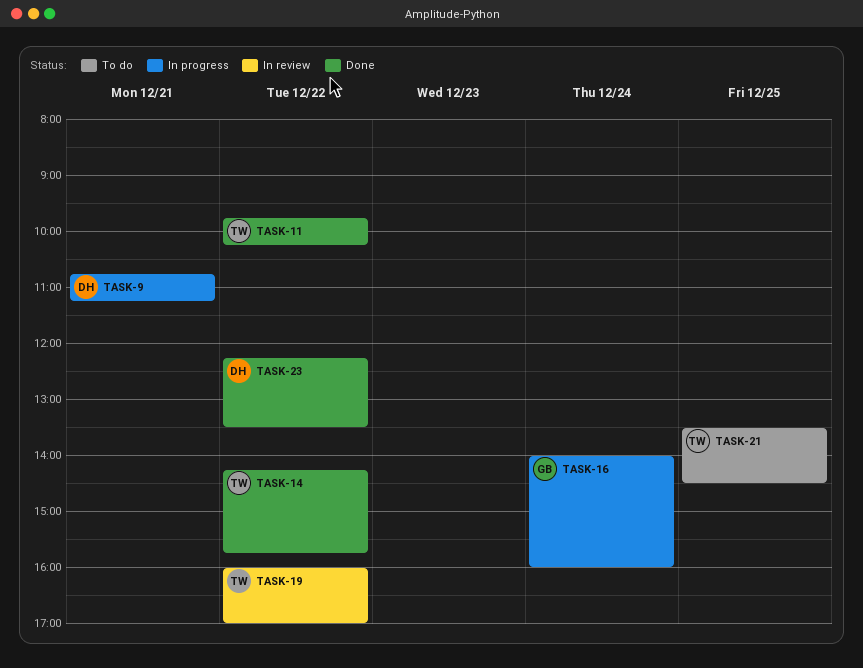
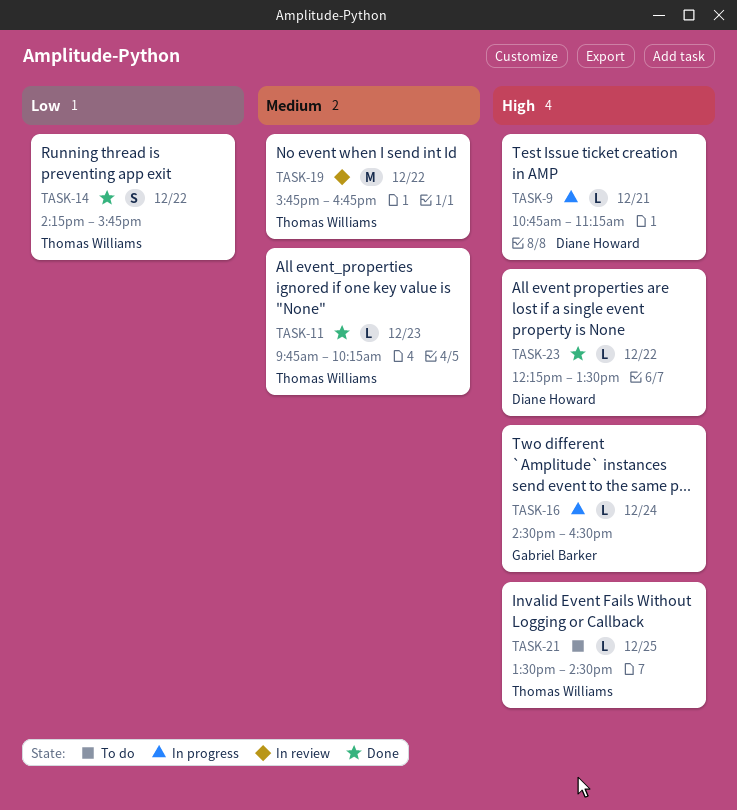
TASK-11, day: Dec 22 -> Dec 23
TASK-16, begins: 14:00 -> 14:30
TASK-16, ends: 16:00 -> 16:30
TASK-19, begins: 16:00 -> 15:45
TASK-19, ends: 17:00 -> 16:45

